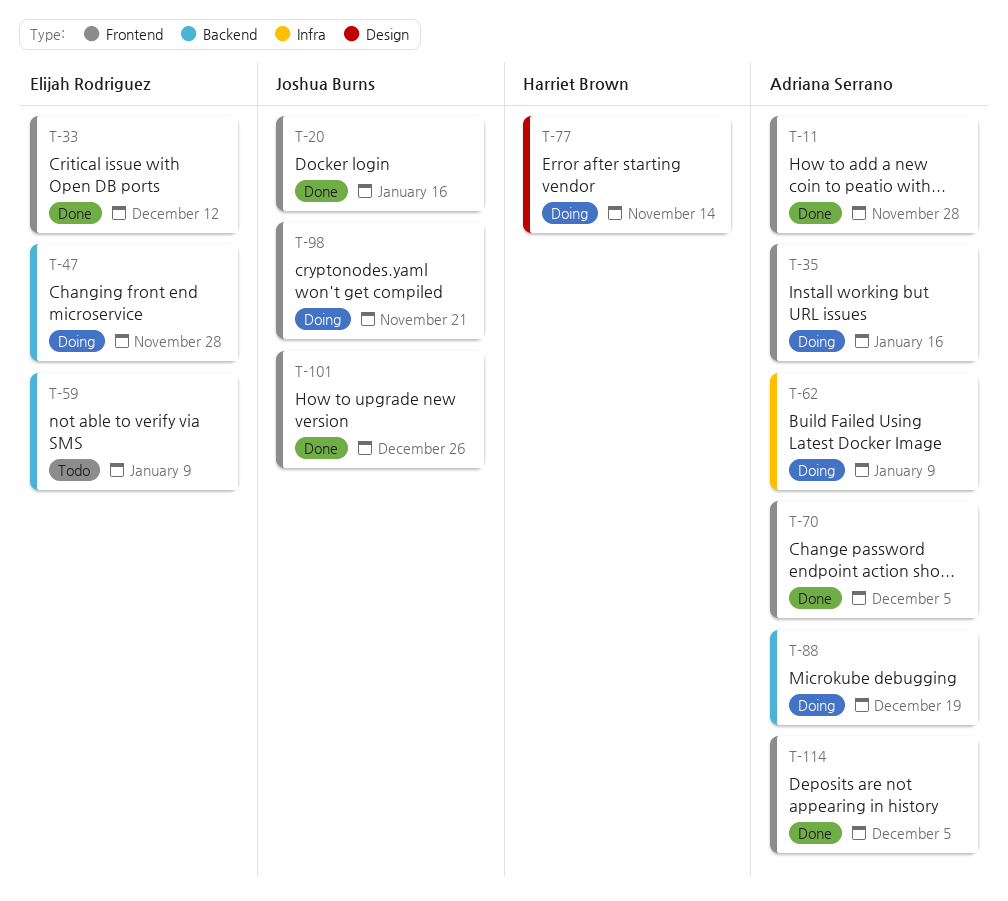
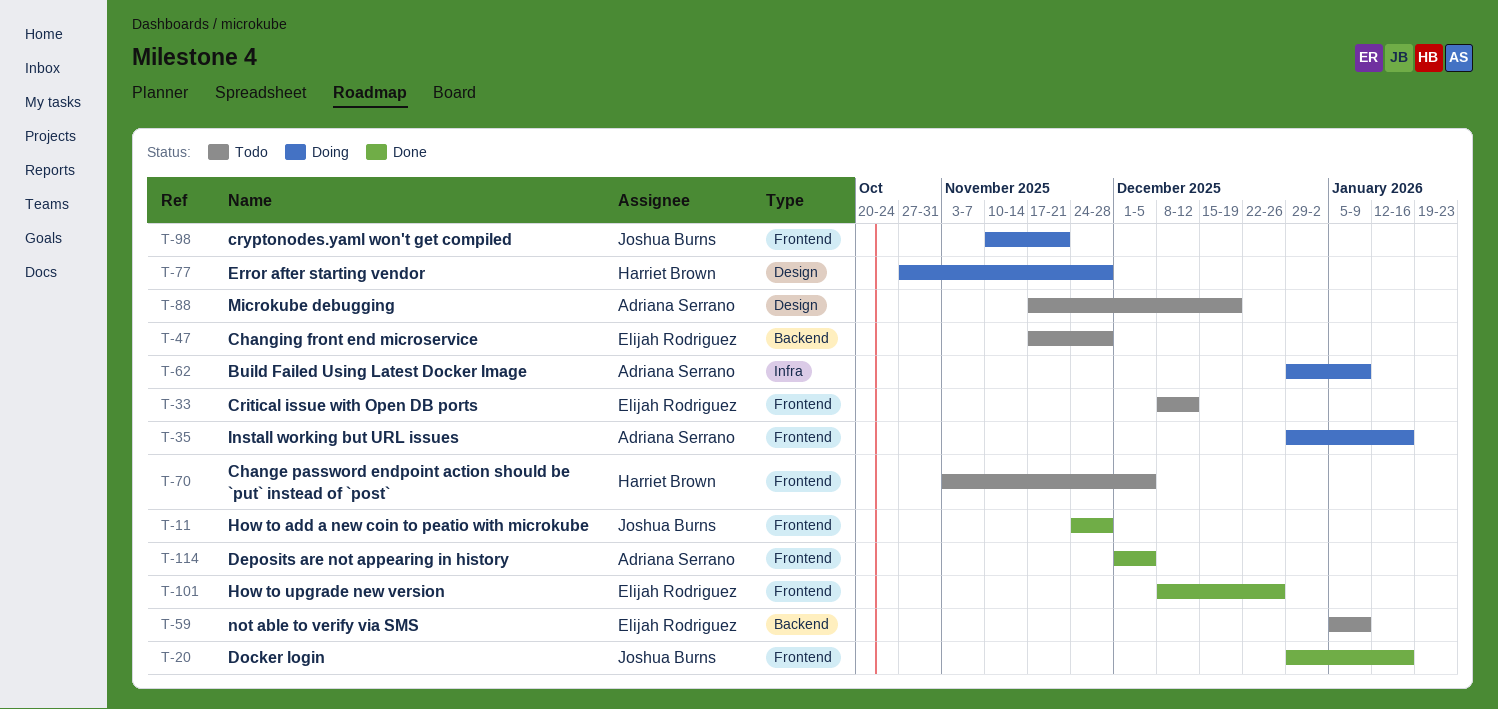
T-11, owner: Adriana Serrano -> Joshua Burns
T-33, status: Done -> Todo
T-47, status: Doing -> Todo
T-70, status: Done -> Todo
T-70, owner: Adriana Serrano -> Harriet Brown
T-77, due: Nov 14 -> Nov 28
T-88, status: Doing -> Todo
T-88, label: Backend -> Design
T-101, owner: Joshua Burns -> Elijah Rodriguez

